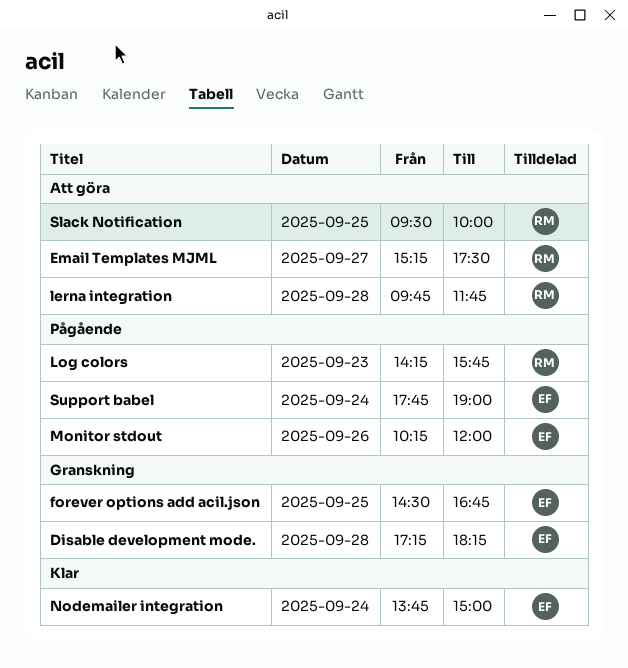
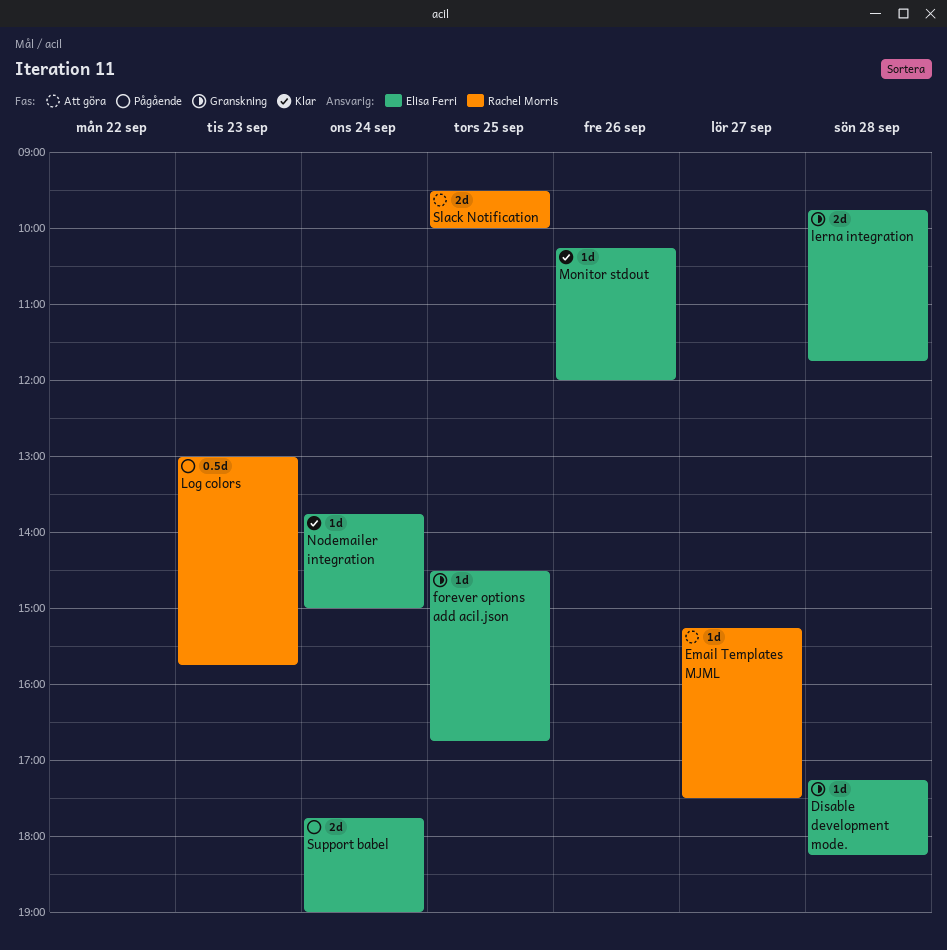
lerna integration, status: Att göra -> Granskning
lerna integration, owner: Rachel Morris -> Elisa Ferri
Log colors, begins: 14:15 -> 13:00
Monitor stdout, status: Pågående -> Klar

